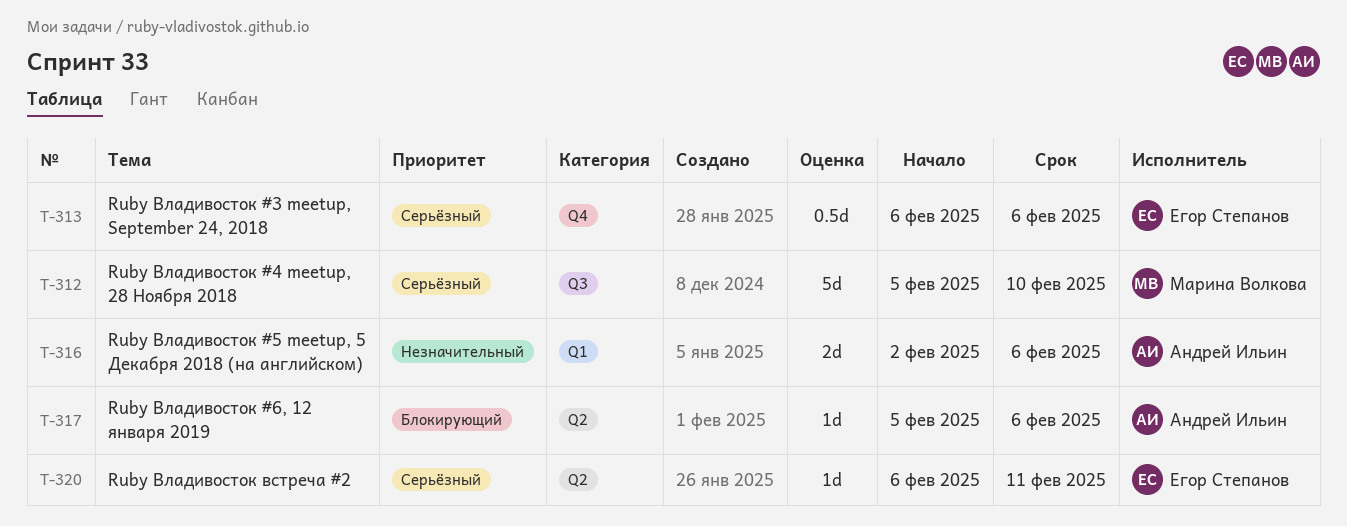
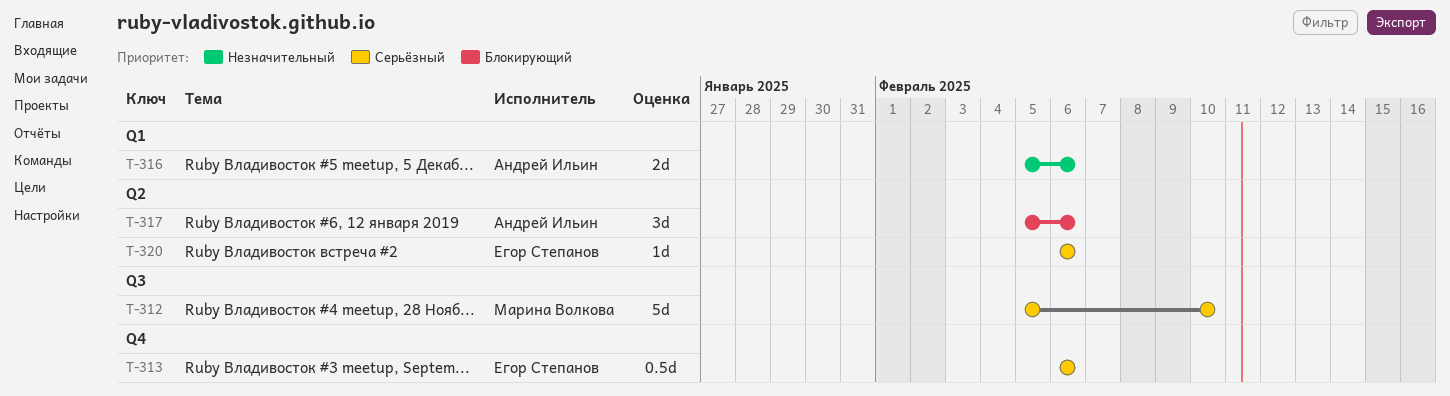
T-316, start: Feb 2 -> Feb 5
T-317, estimate: 1d -> 3d
T-320, due: Feb 11 -> Feb 6

